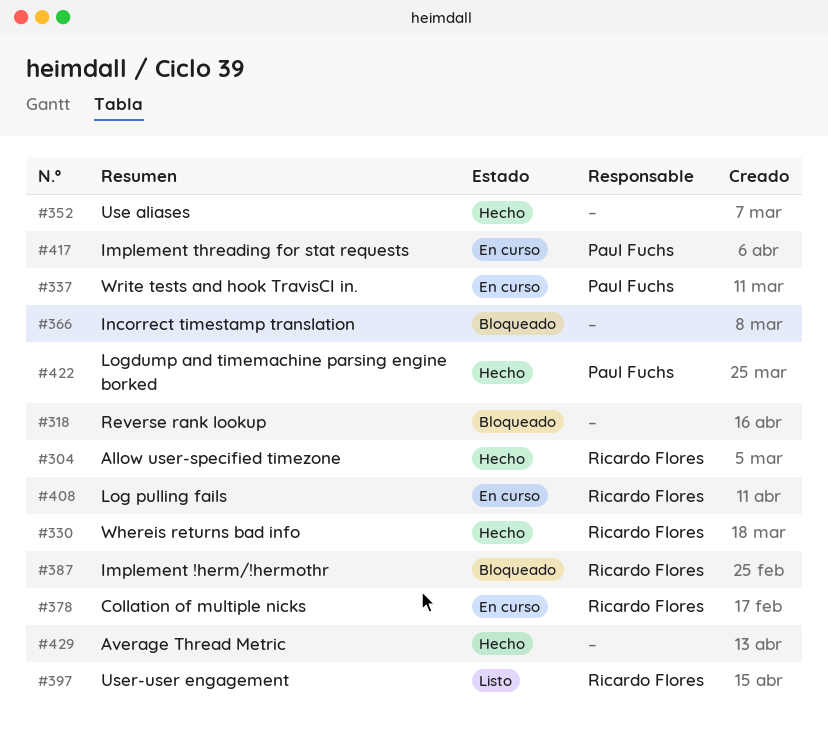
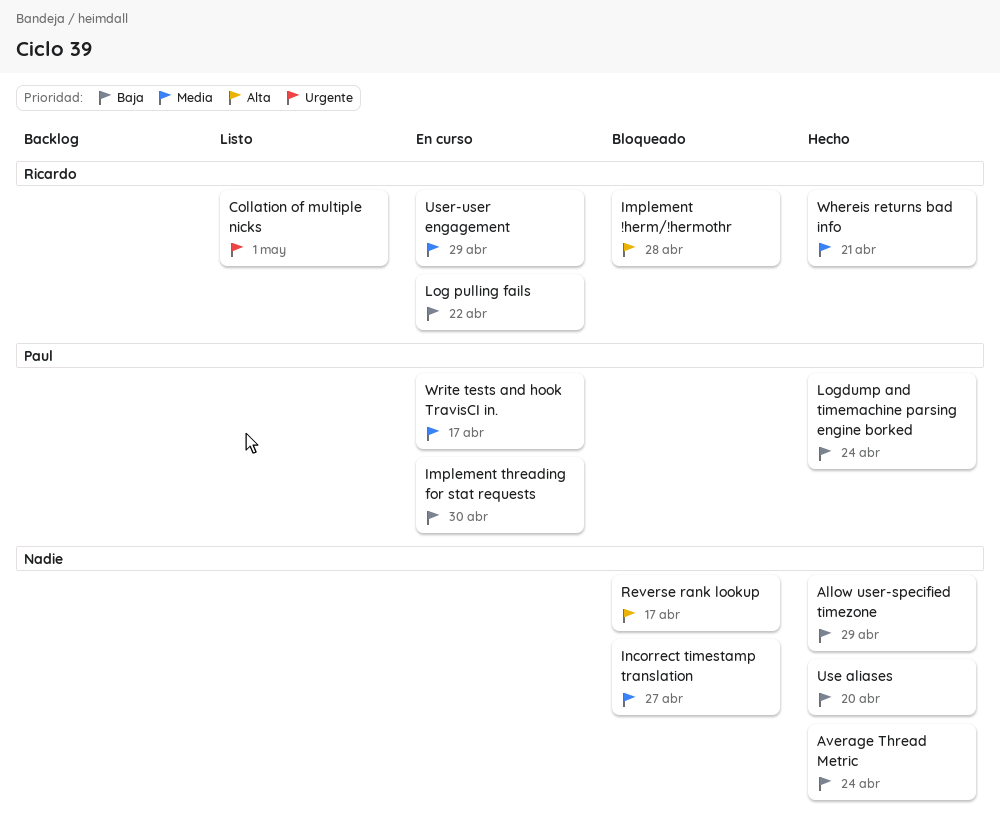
Allow user-specified timezone, owner: Ricardo Flores -> none
Collation of multiple nicks, status: En curso -> Listo
User-user engagement, status: Listo -> En curso

